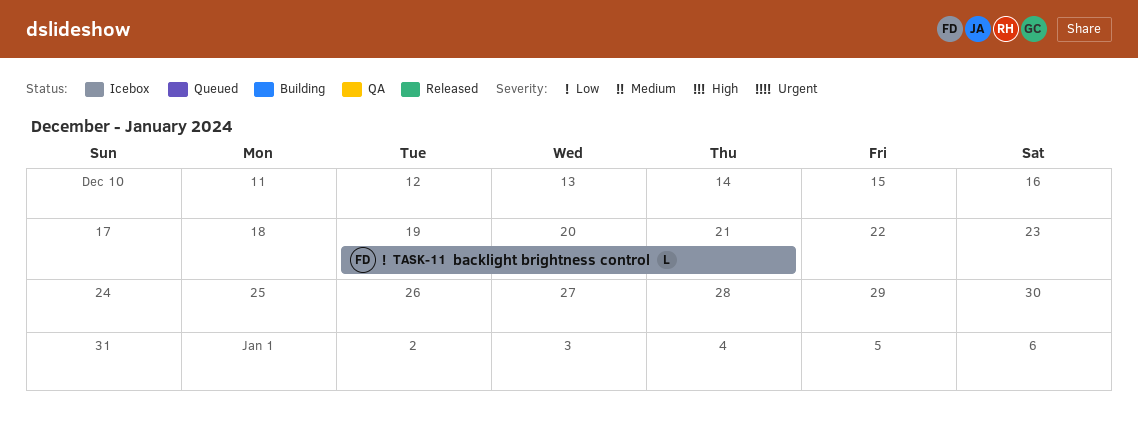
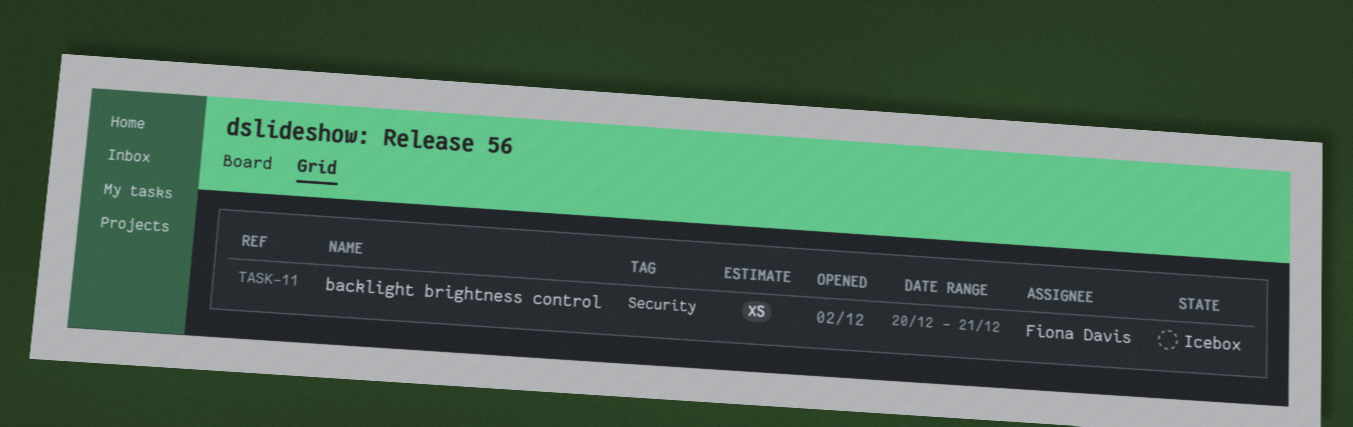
TASK-11, estimate: L -> XS
TASK-11, start: Dec 19 -> Dec 20

